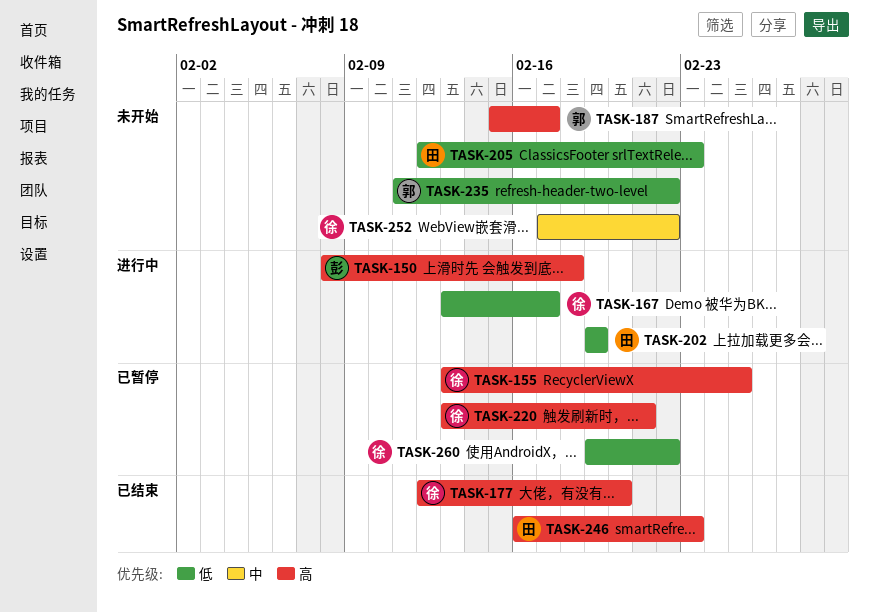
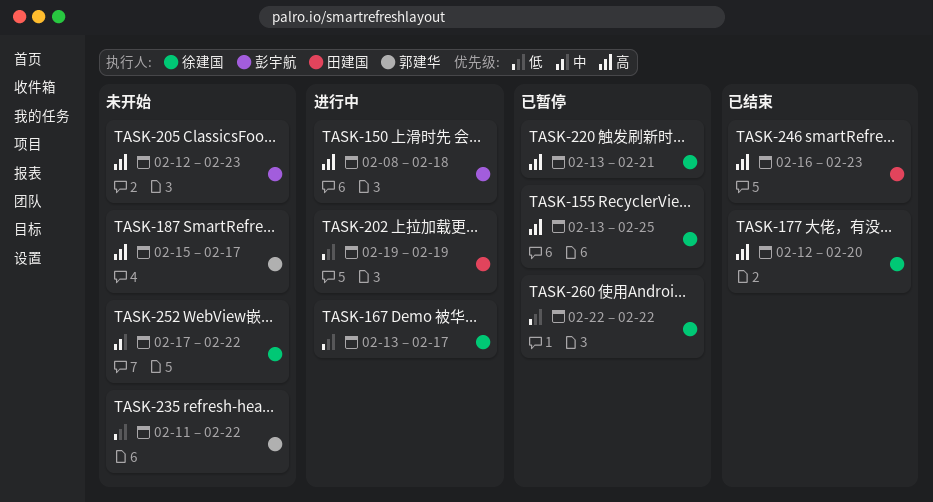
TASK-205, owner: 田建国 -> 彭宇航
TASK-205, priority: 低 -> 高
TASK-260, start: Feb 19 -> Feb 22

